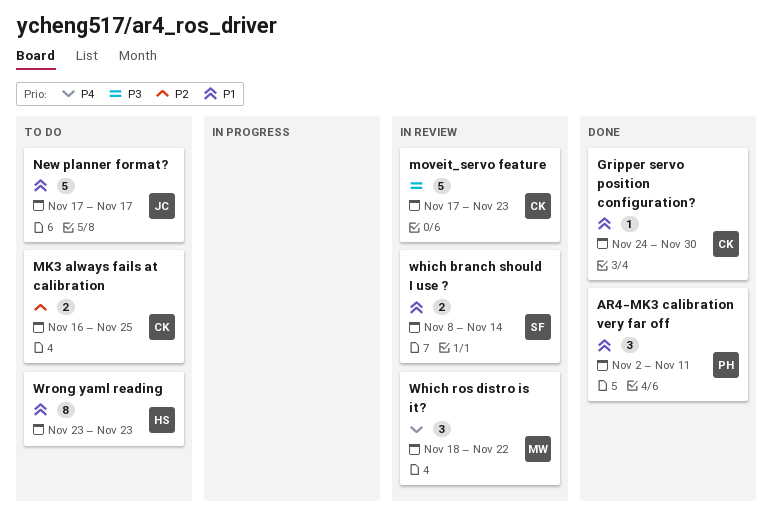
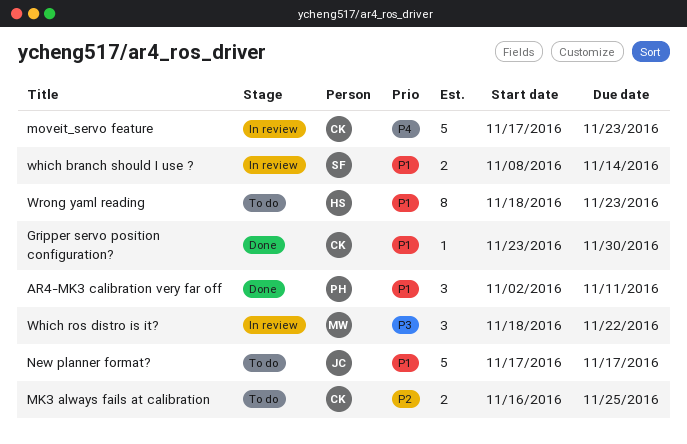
Gripper servo position configuration?, start: Nov 24 -> Nov 23
moveit_servo feature, priority: P3 -> P4
Which ros distro is it?, priority: P4 -> P3
Wrong yaml reading, start: Nov 23 -> Nov 18

